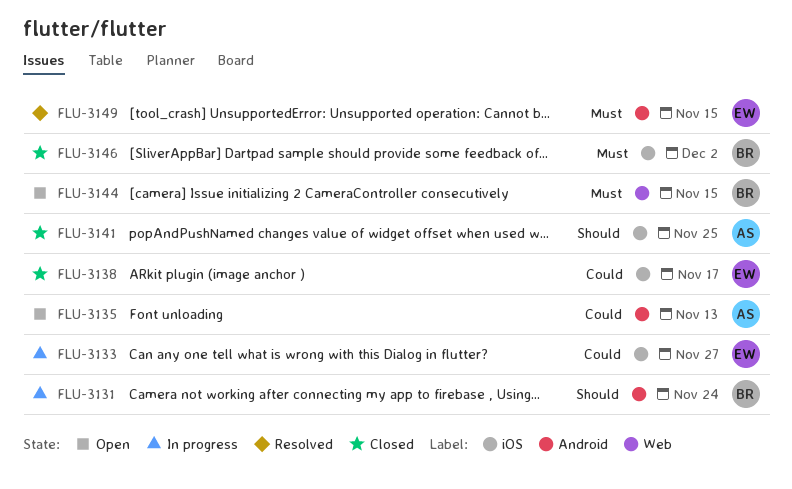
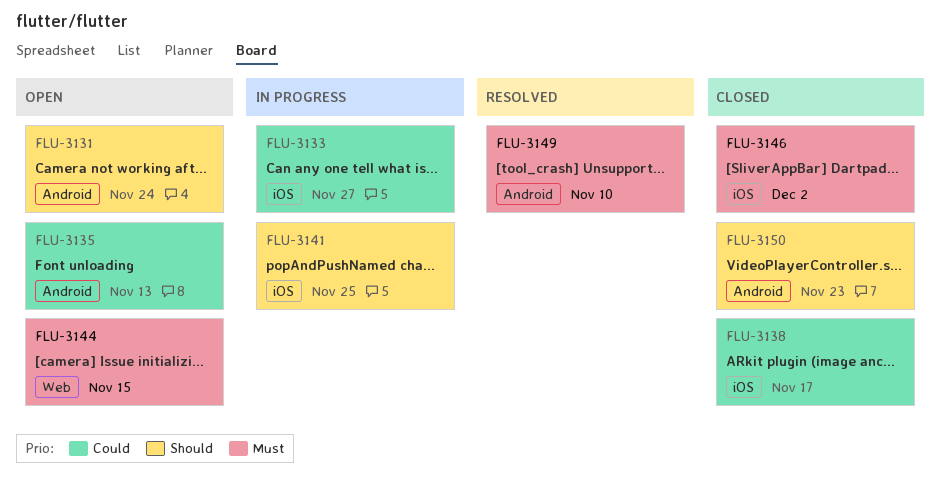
FLU-3131, status: In progress -> Open
FLU-3141, status: Closed -> In progress
FLU-3149, due: Nov 15 -> Nov 10
FLU-3150: none -> present

